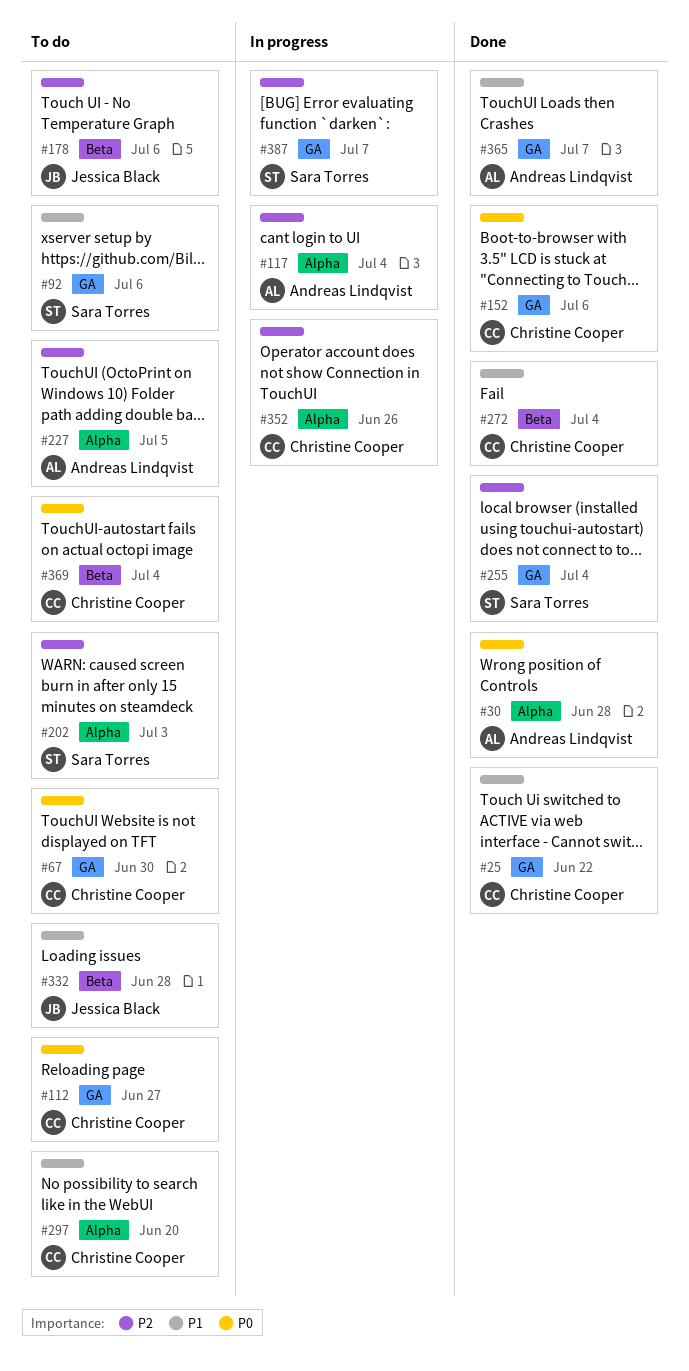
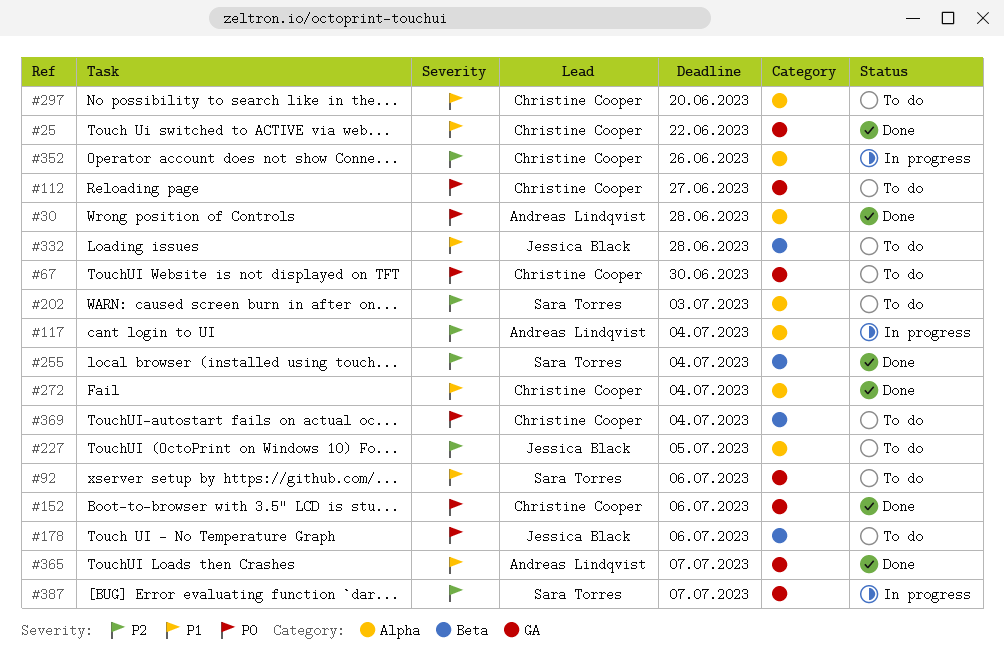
#178, priority: P2 -> P0
#227, owner: Andreas Lindqvist -> Jessica Black
#255, label: GA -> Beta
#272, label: Beta -> Alpha

